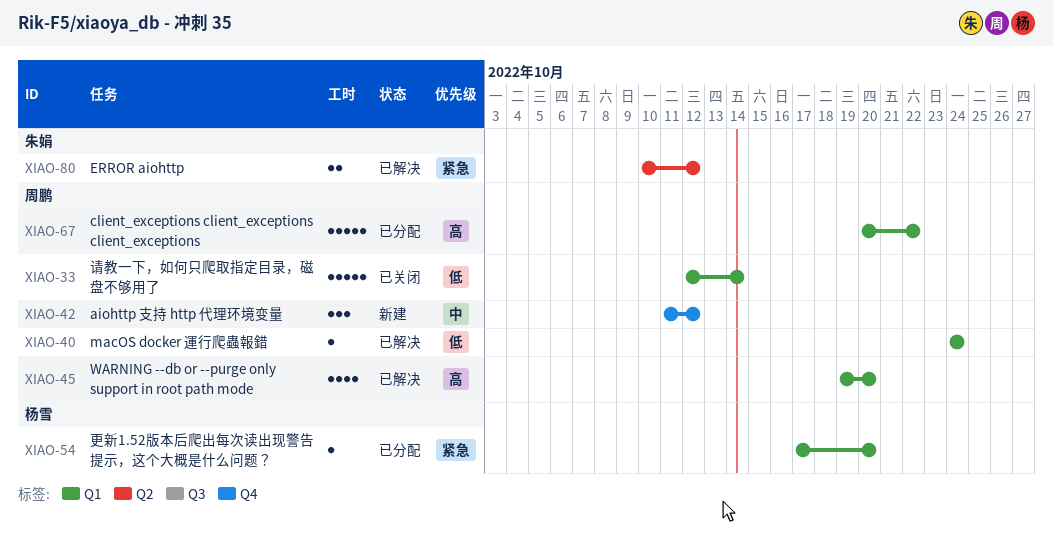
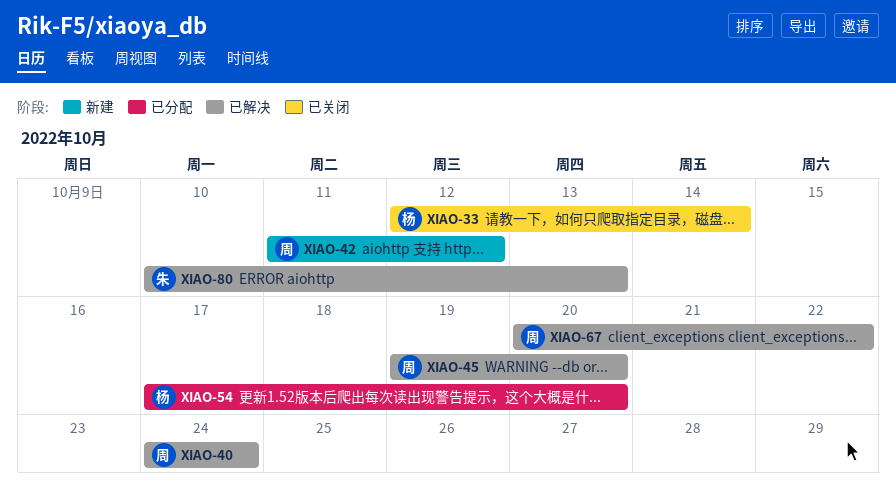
XIAO-33, owner: 周鹏 -> 杨雪
XIAO-67, status: 已分配 -> 已解决
XIAO-80, due: Oct 12 -> Oct 13

